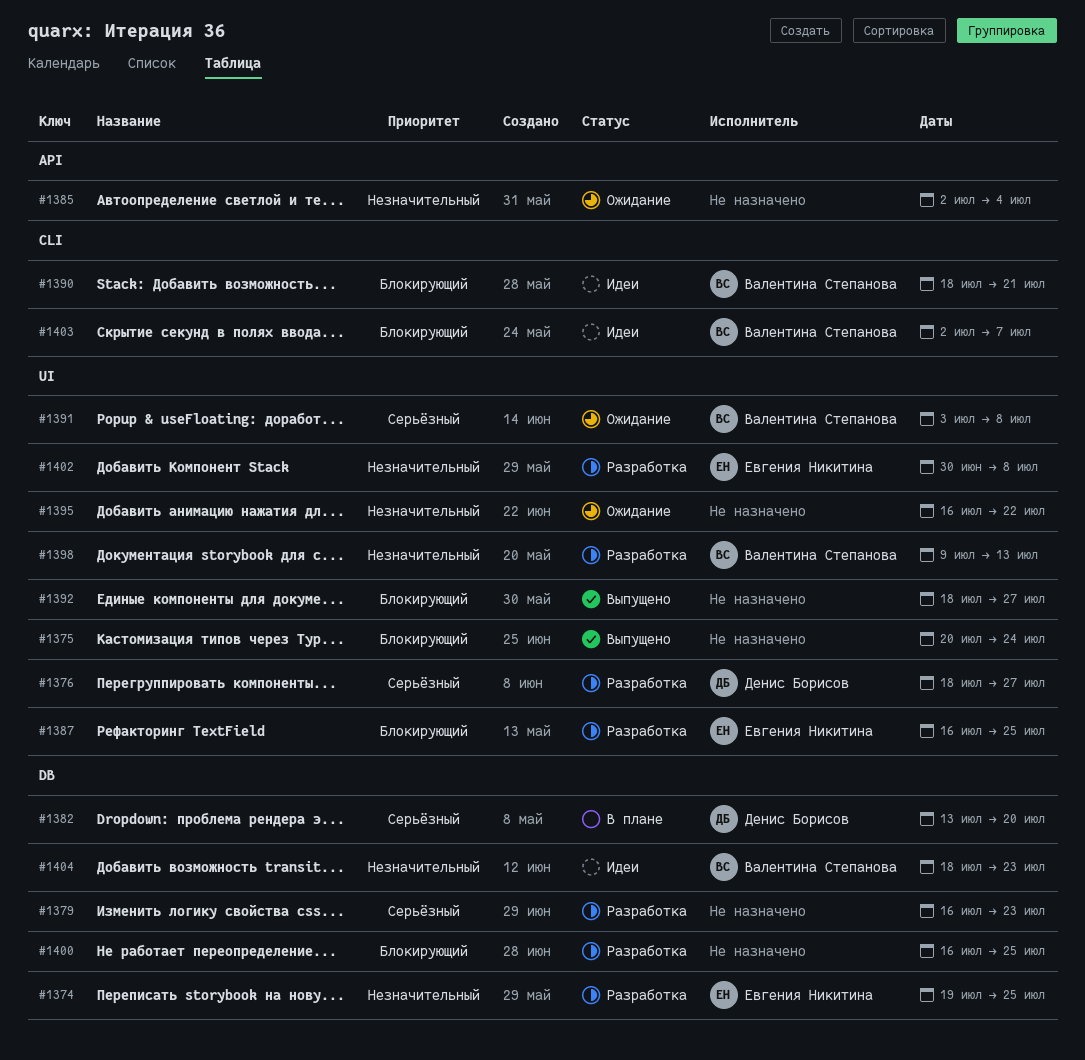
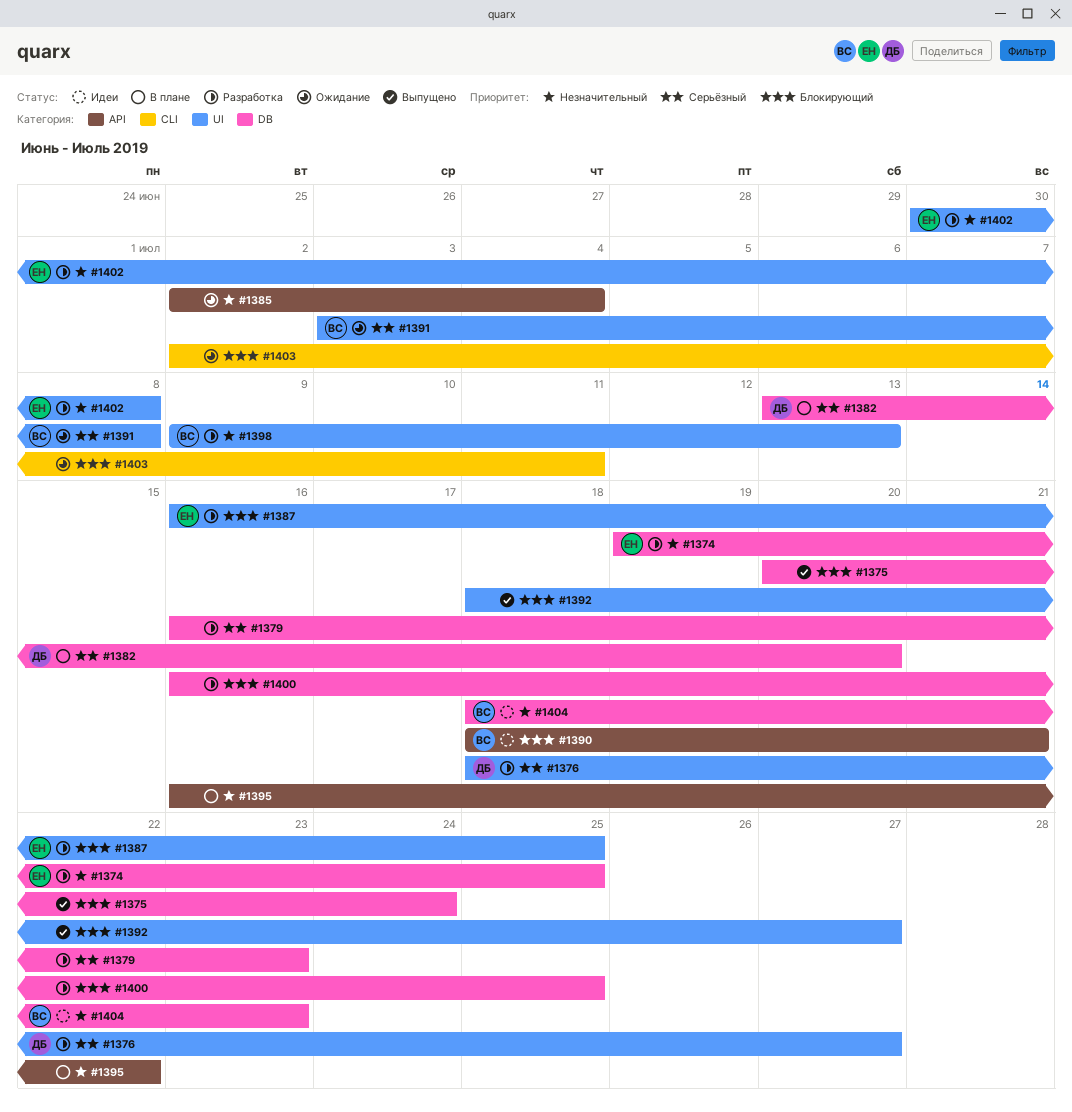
#1375, label: UI -> DB
#1390, label: CLI -> API
#1395, status: Ожидание -> В плане
#1395, label: UI -> API
#1403, status: Идеи -> Ожидание
#1403, owner: Валентина Степанова -> none
#1403, due: Jul 7 -> Jul 11

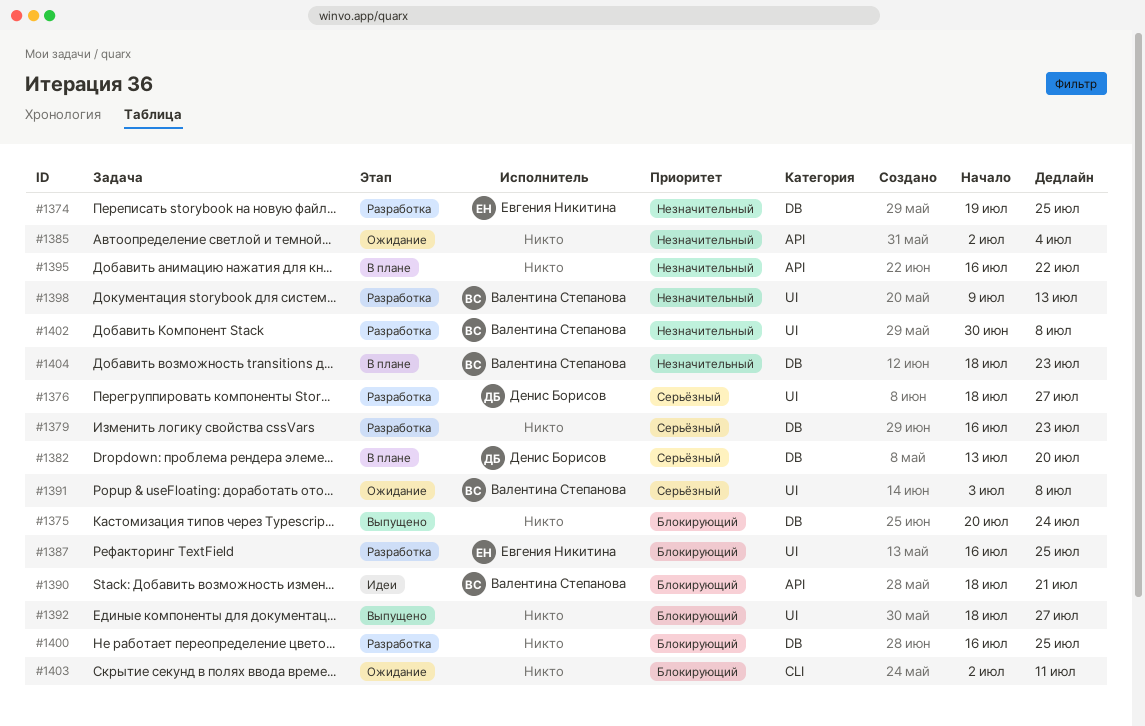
#1402, owner: Евгения Никитина -> Валентина Степанова
#1404, status: Идеи -> В плане

